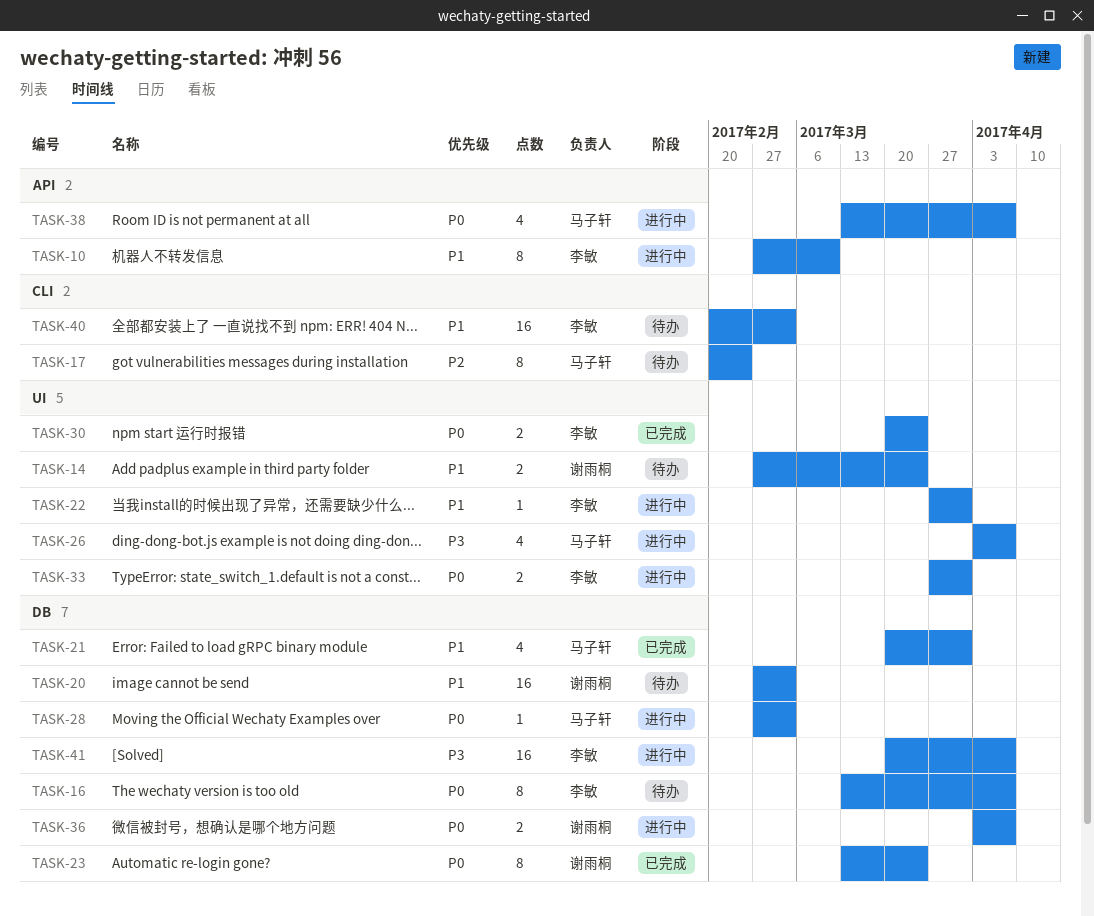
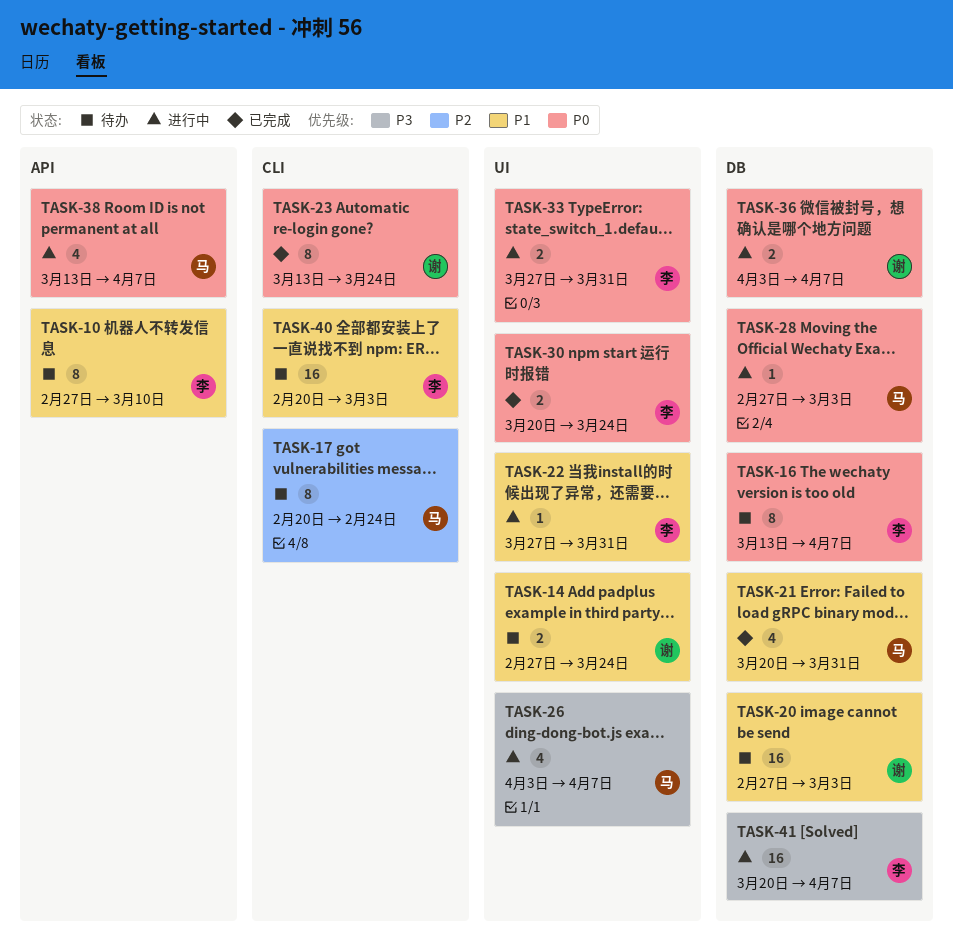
TASK-10, status: 进行中 -> 待办
TASK-23, label: DB -> CLI

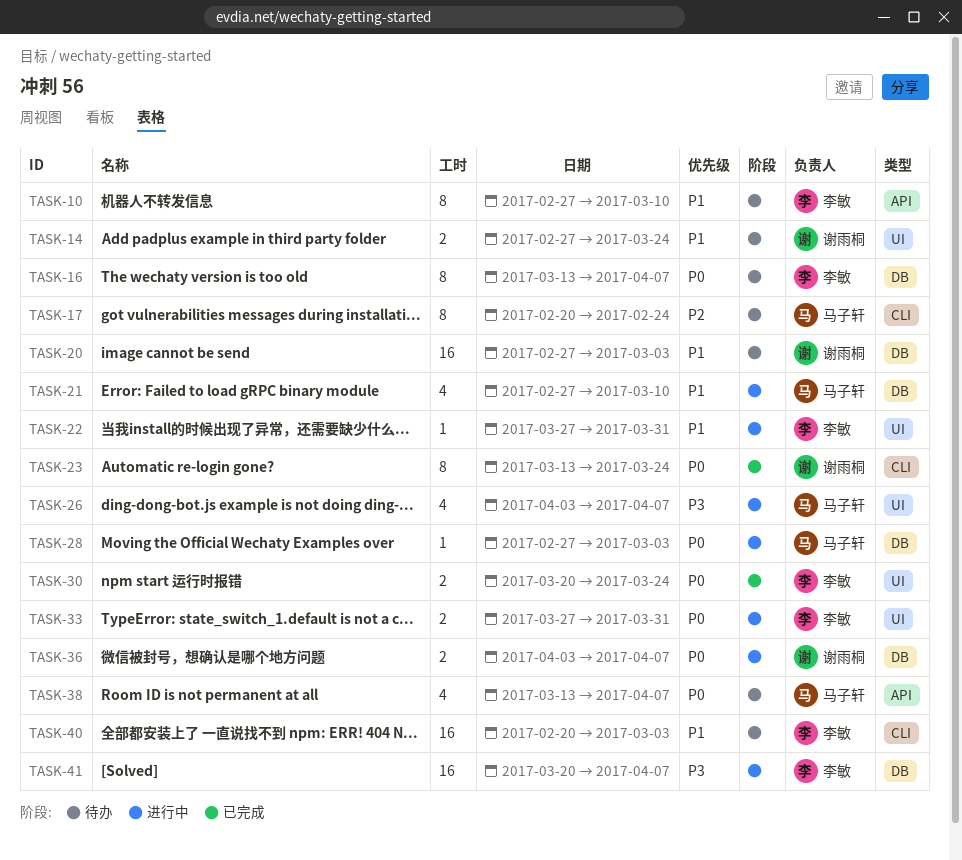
TASK-21, status: 已完成 -> 进行中
TASK-21, start: Mar 20 -> Feb 27
TASK-21, due: Mar 31 -> Mar 10
TASK-38, status: 进行中 -> 待办

